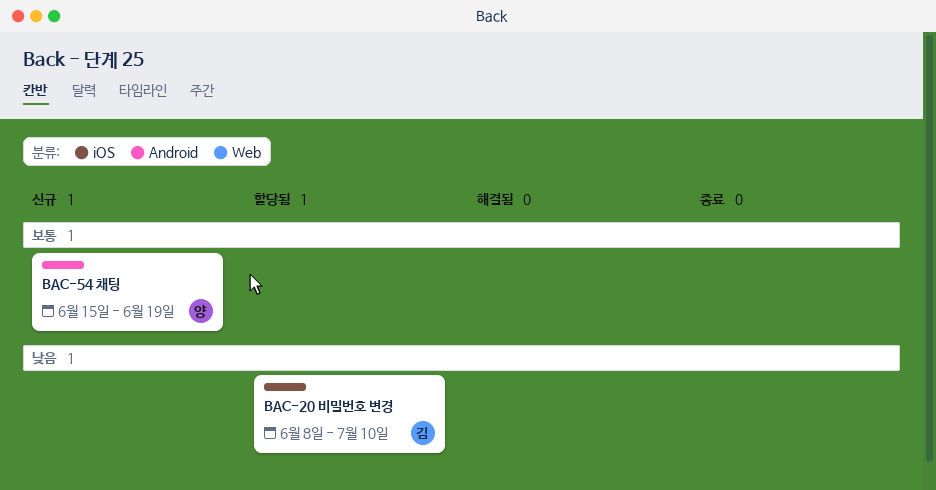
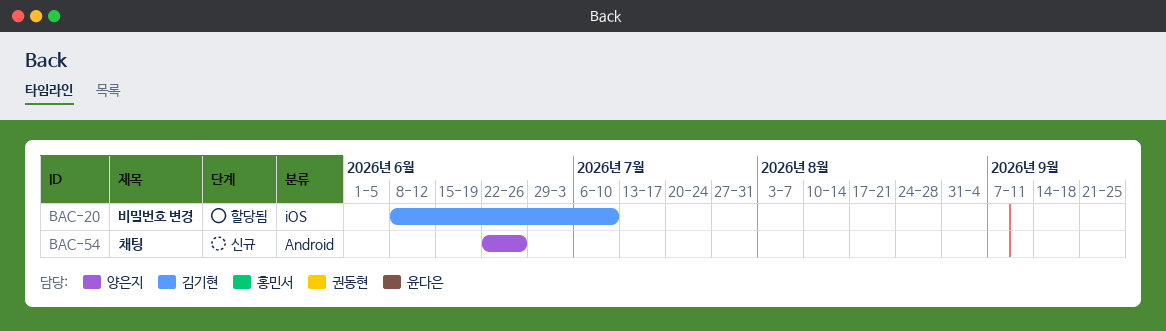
BAC-54, start: Jun 15 -> Jun 22
BAC-54, due: Jun 19 -> Jun 26

